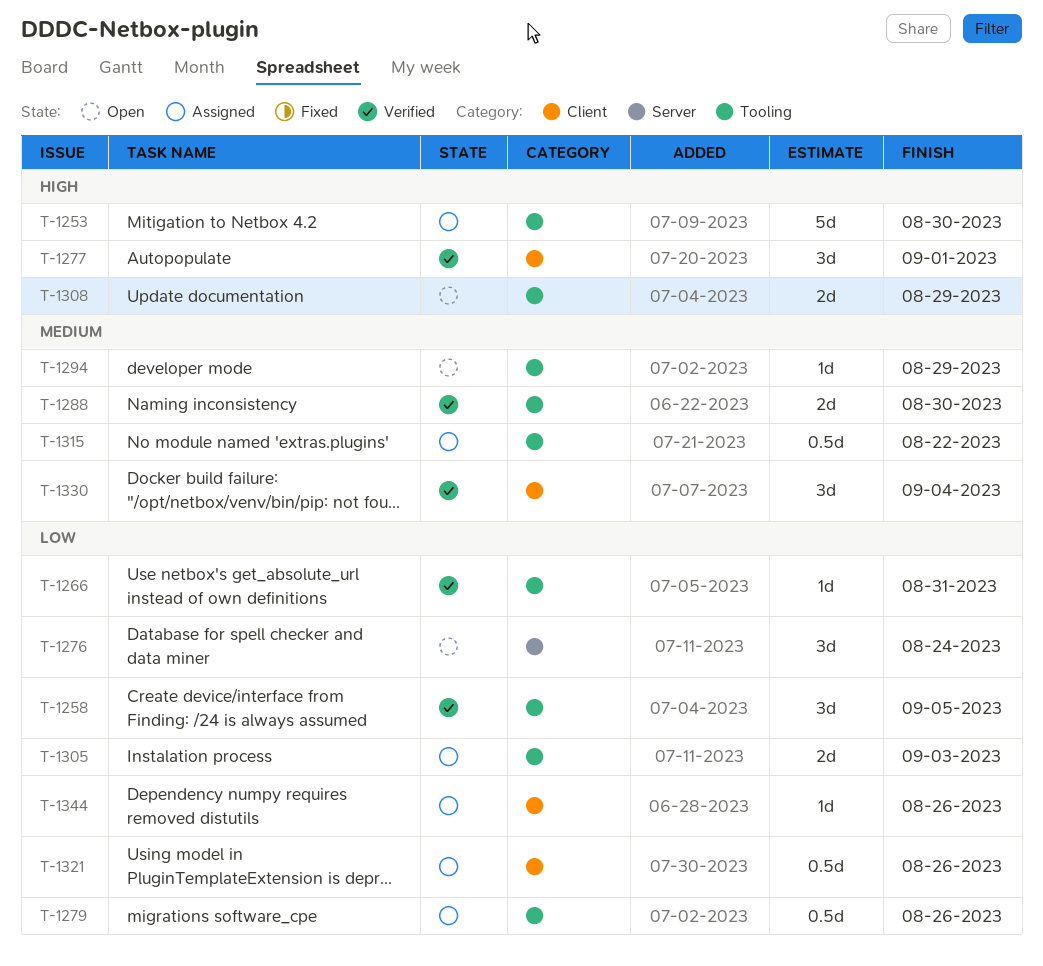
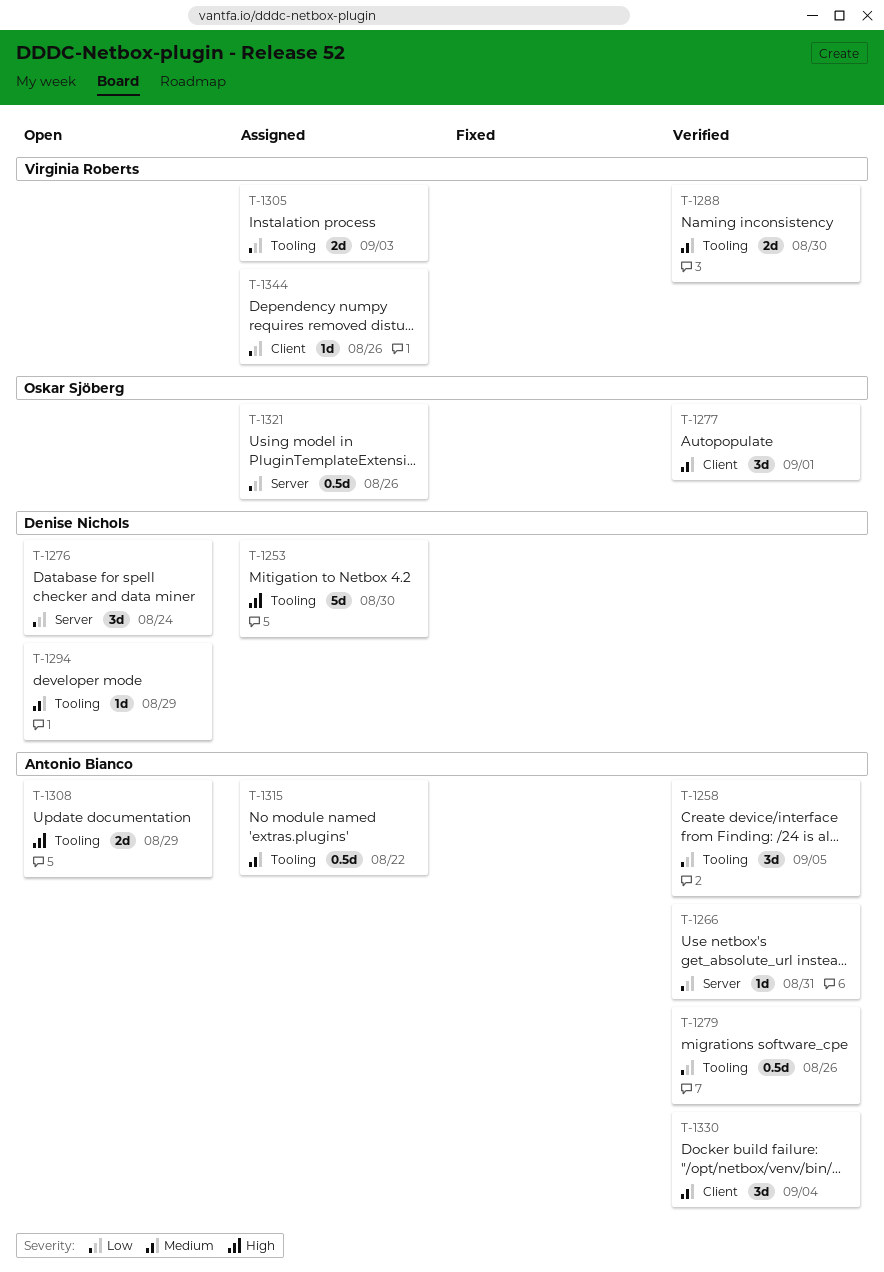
T-1266, label: Tooling -> Server
T-1277, priority: High -> Medium
T-1279, status: Assigned -> Verified
T-1321, label: Client -> Server

